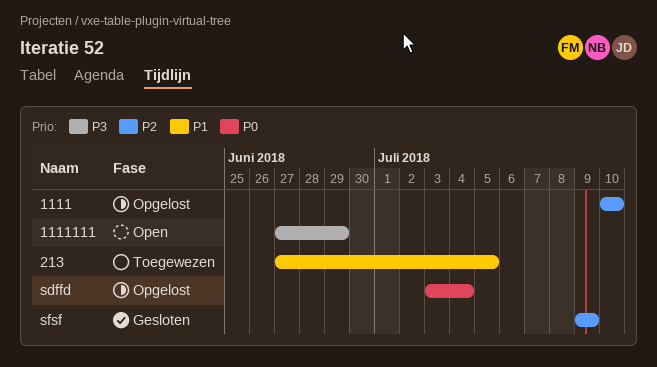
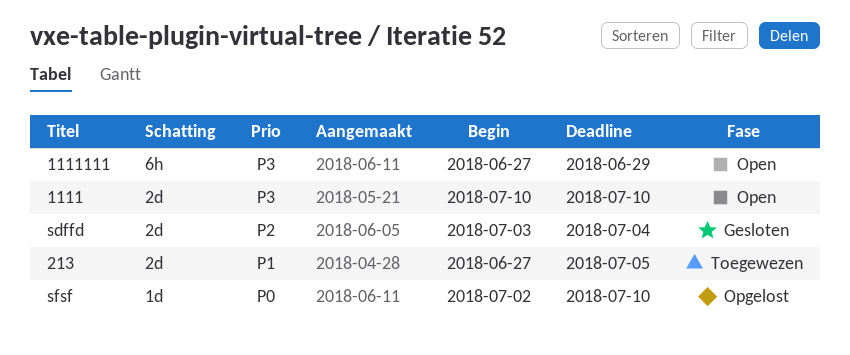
1111, status: Opgelost -> Open
1111, priority: P2 -> P3
sdffd, status: Opgelost -> Gesloten
sdffd, priority: P0 -> P2
sfsf, status: Gesloten -> Opgelost
sfsf, priority: P2 -> P0
sfsf, start: Jul 9 -> Jul 2
sfsf, due: Jul 9 -> Jul 10

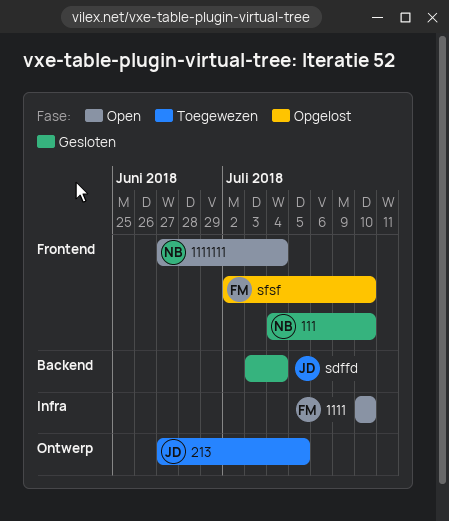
111: none -> present
1111111, due: Jun 29 -> Jul 4

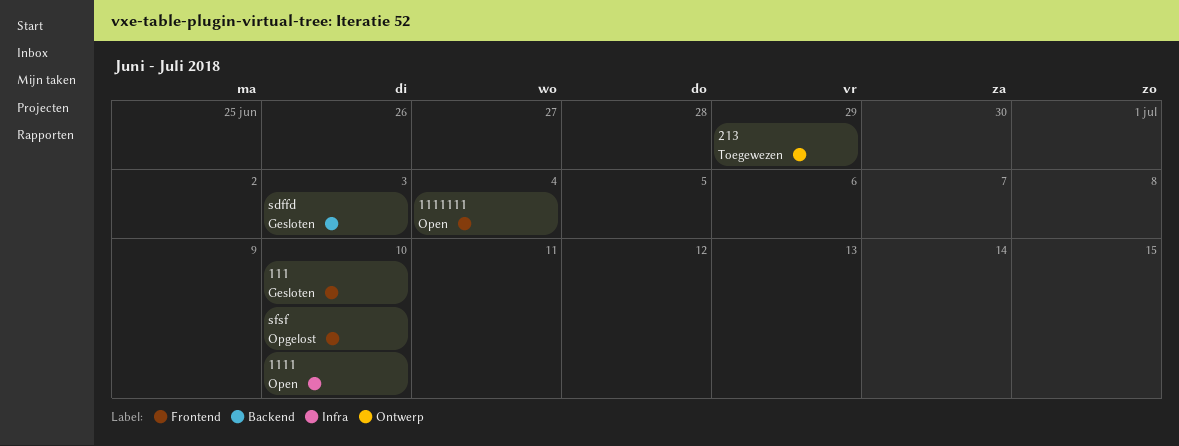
213, due: Jul 5 -> Jun 29
sdffd, due: Jul 4 -> Jul 3

